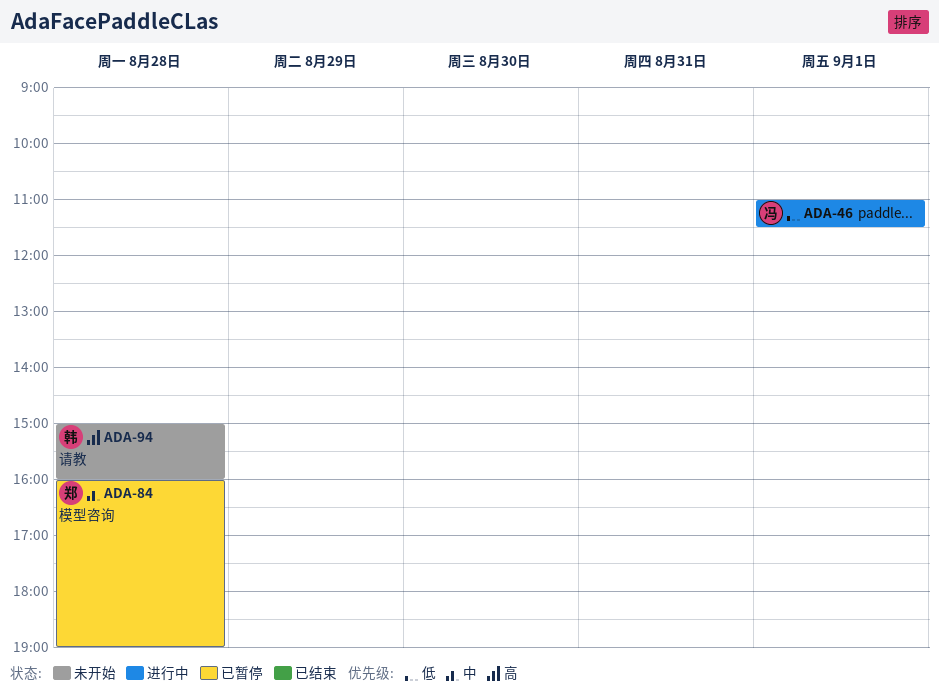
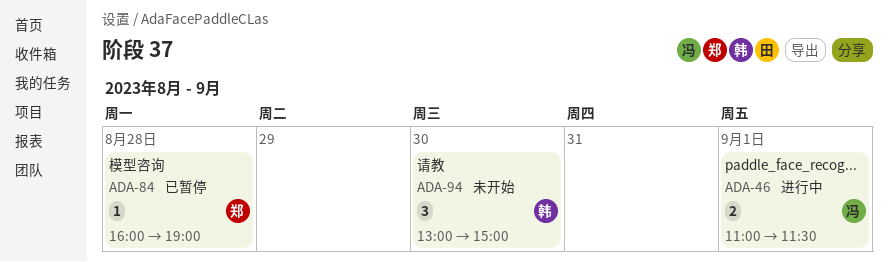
ADA-94, day: Aug 28 -> Aug 30
ADA-94, begins: 15:00 -> 13:00
ADA-94, ends: 16:00 -> 15:00

